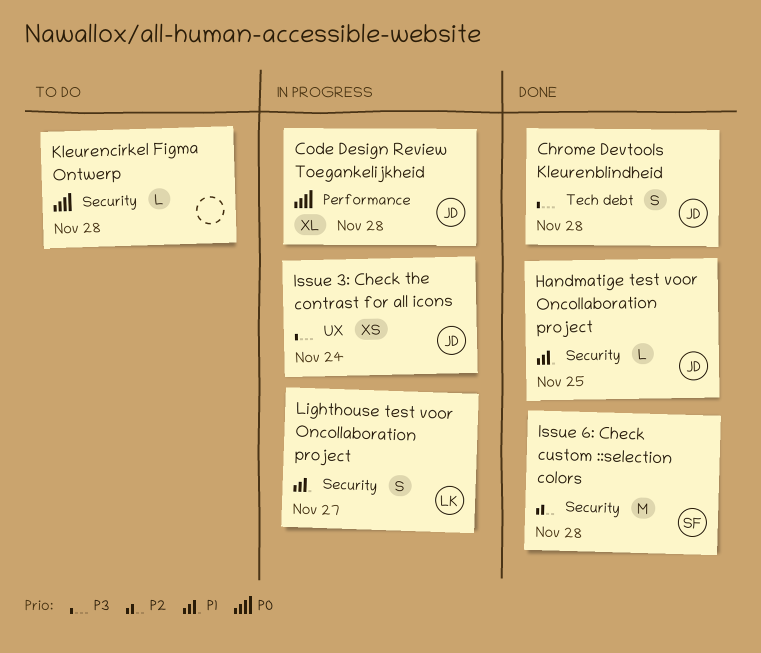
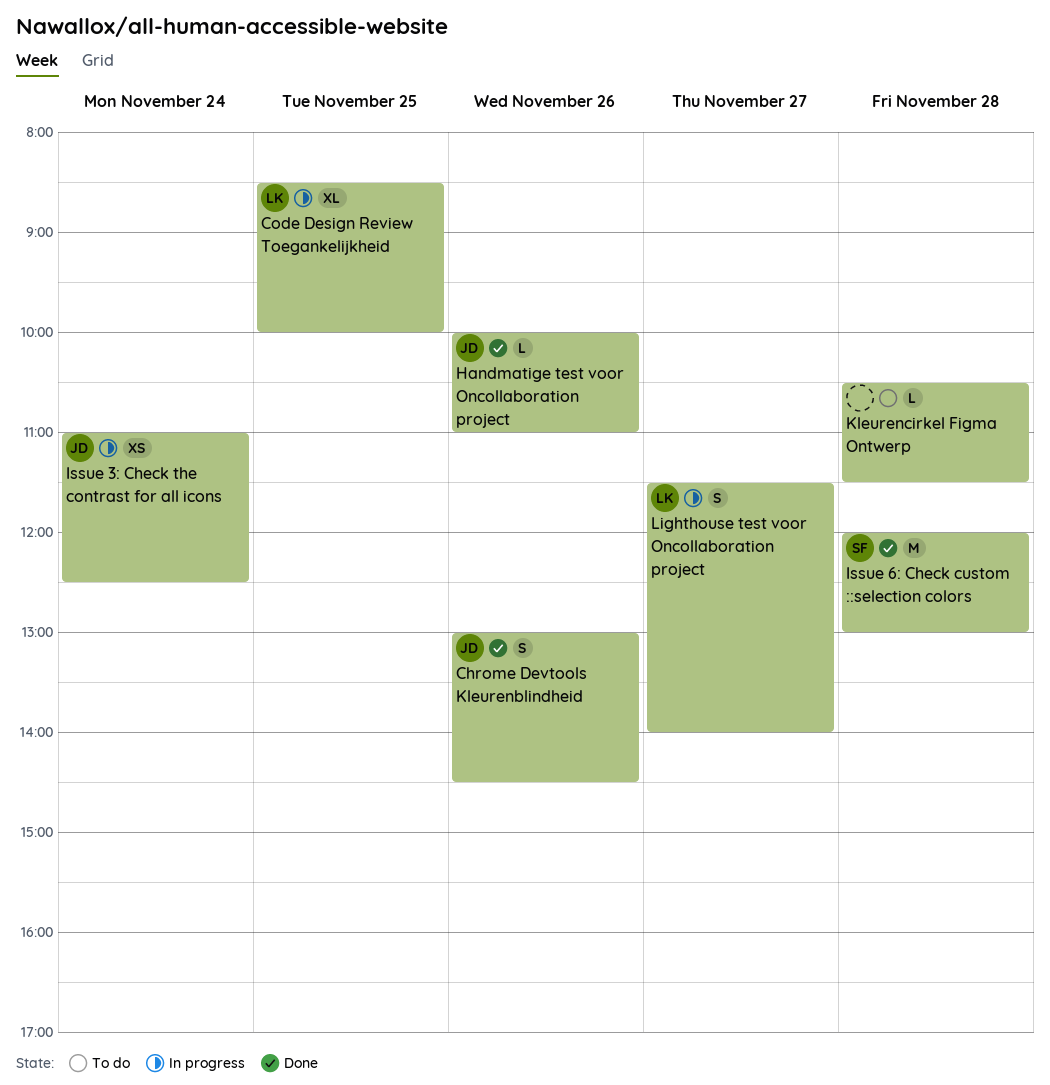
Chrome Devtools Kleurenblindheid, day: Nov 28 -> Nov 26
Code Design Review Toegankelijkheid, owner: JD -> LK
Code Design Review Toegankelijkheid, day: Nov 28 -> Nov 25
Handmatige test voor Oncollaboration project, day: Nov 25 -> Nov 26

